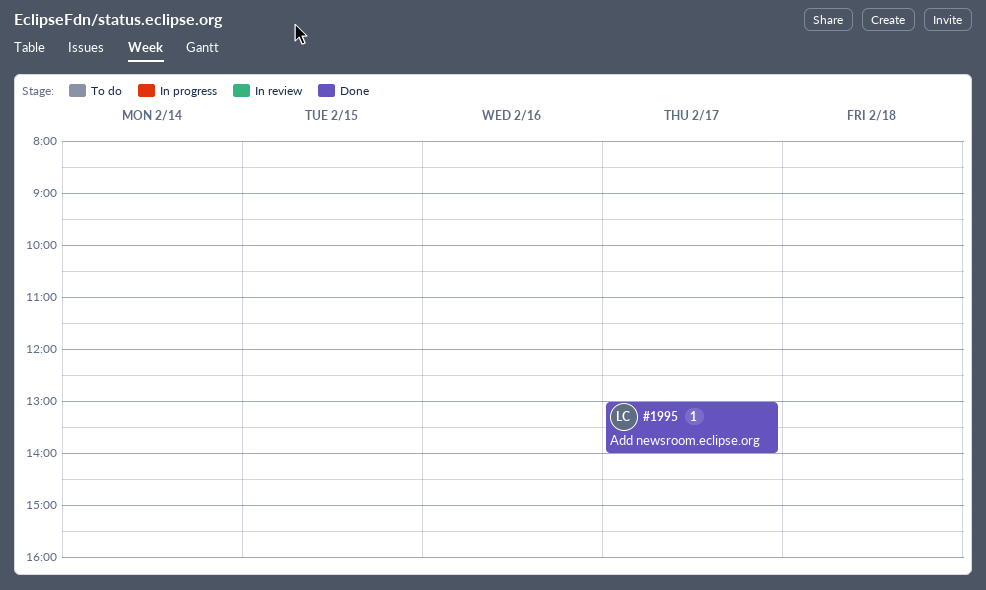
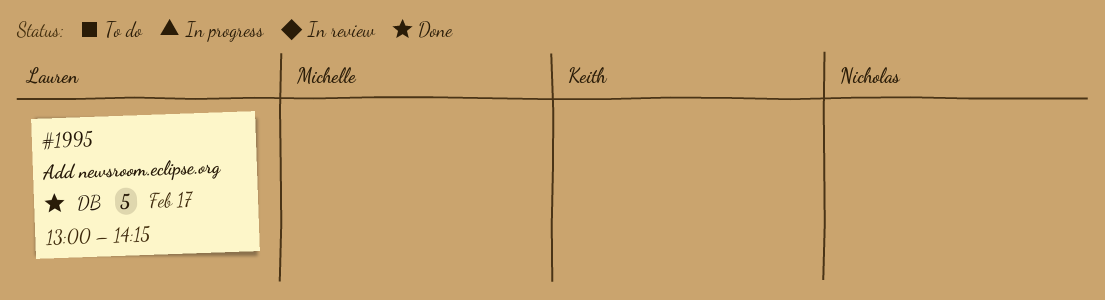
#1995, estimate: 1 -> 5
#1995, ends: 14:00 -> 14:15

